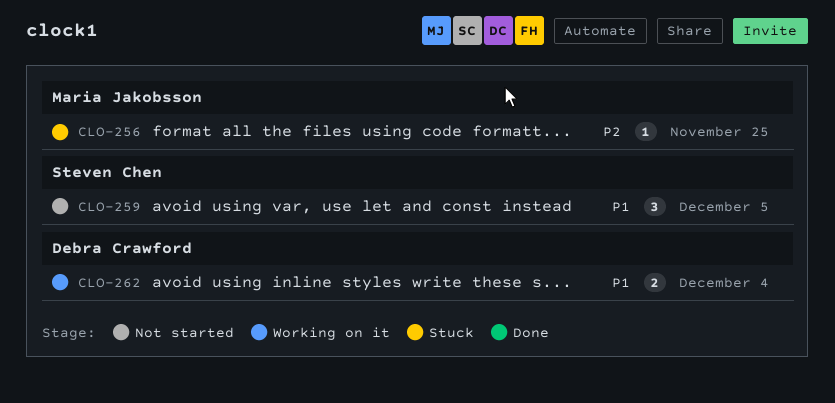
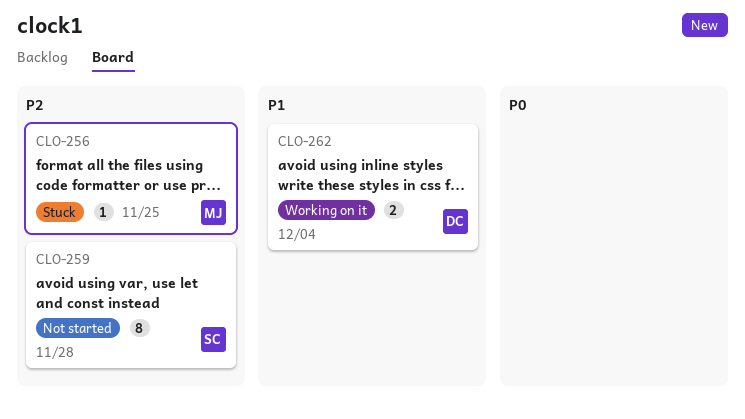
CLO-259, priority: P1 -> P2
CLO-259, estimate: 3 -> 8
CLO-259, due: Dec 5 -> Nov 28

